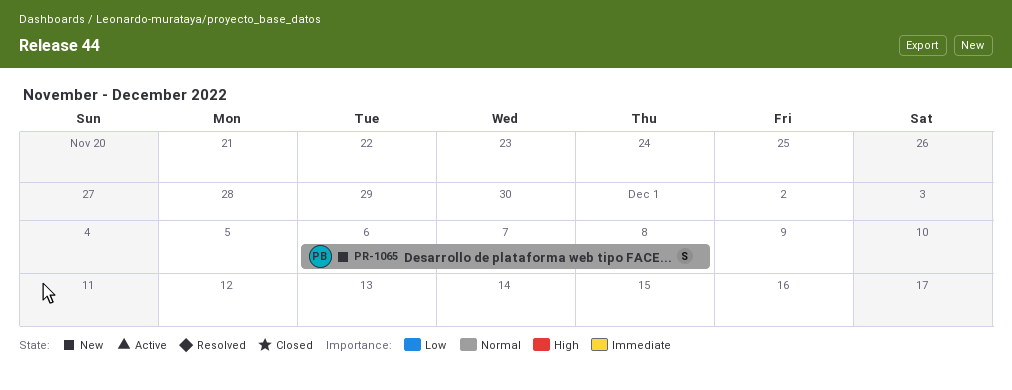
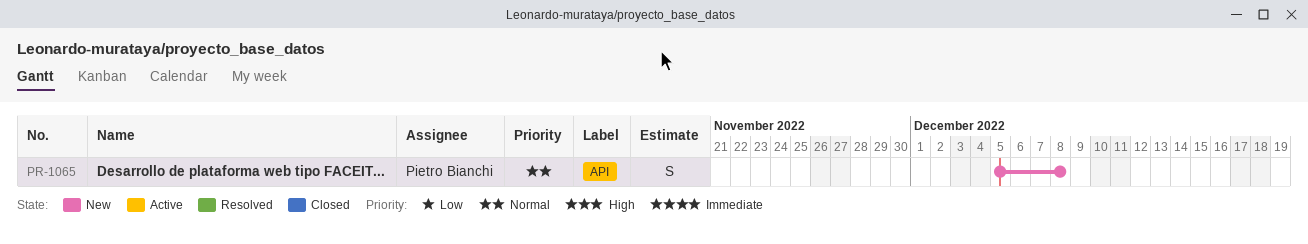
PR-1065, start: Dec 6 -> Dec 5

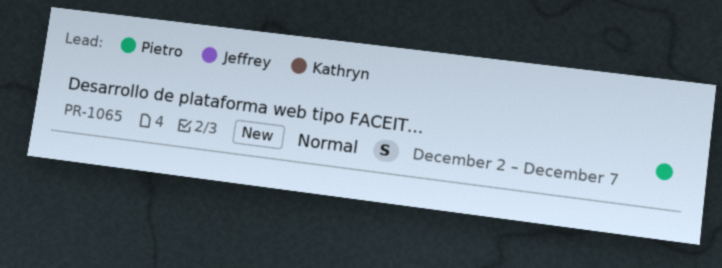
PR-1065, start: Dec 5 -> Dec 2
PR-1065, due: Dec 8 -> Dec 7

